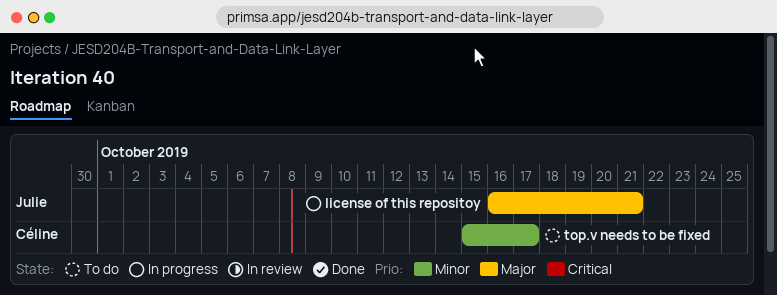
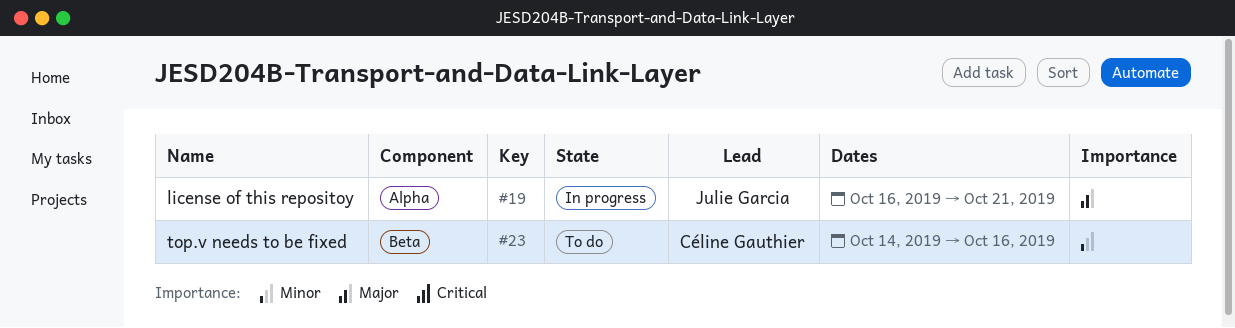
top.v needs to be fixed, start: Oct 15 -> Oct 14
top.v needs to be fixed, due: Oct 17 -> Oct 16

